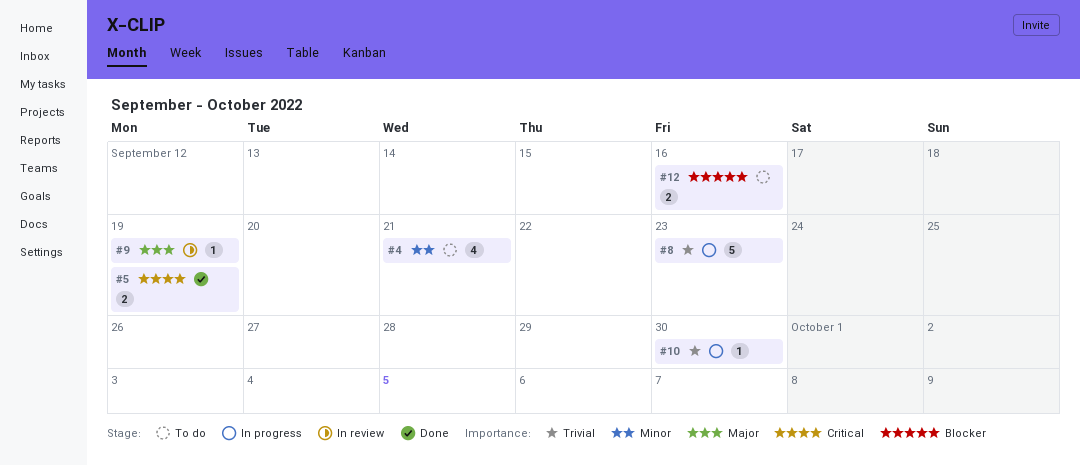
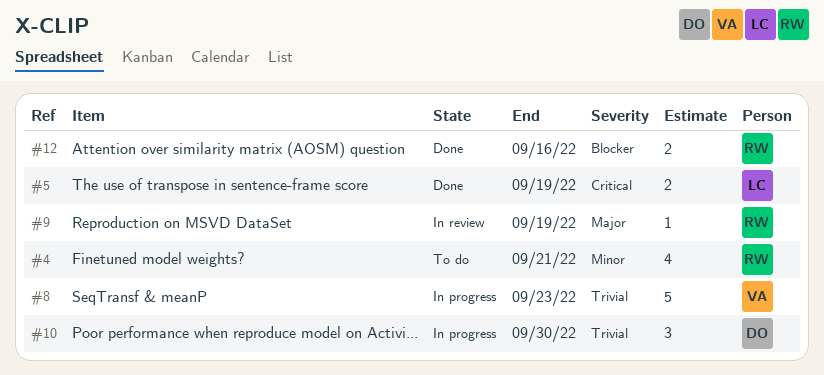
#10, estimate: 1 -> 3
#12, status: To do -> Done

